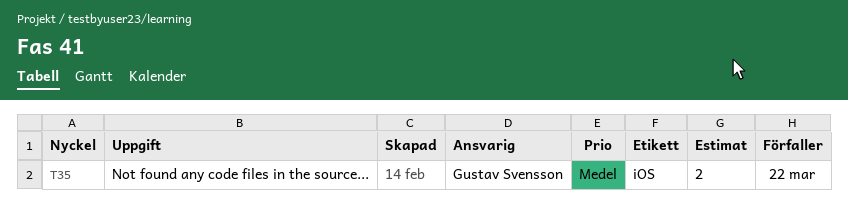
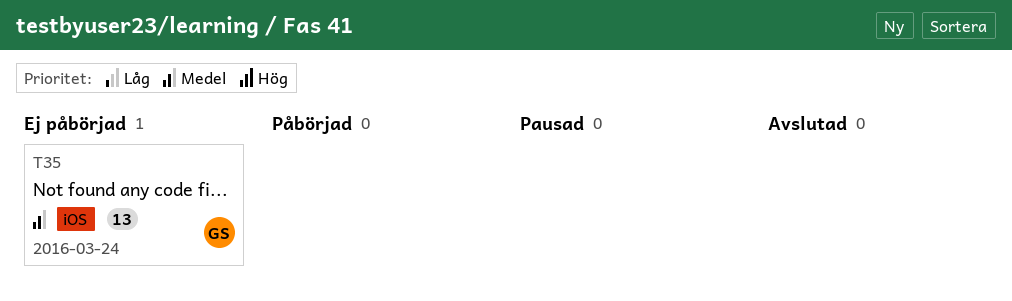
T35, estimate: 2 -> 13
T35, due: Mar 22 -> Mar 24

